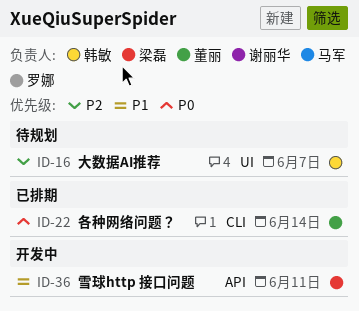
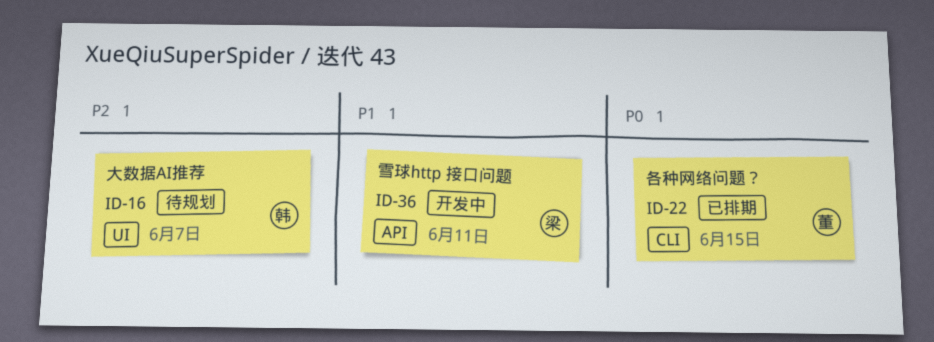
ID-22, due: Jun 14 -> Jun 15

